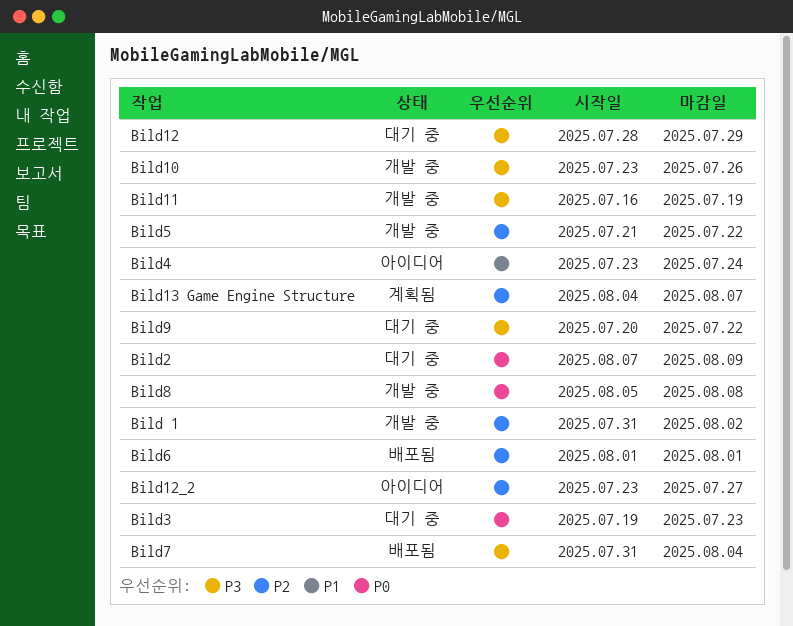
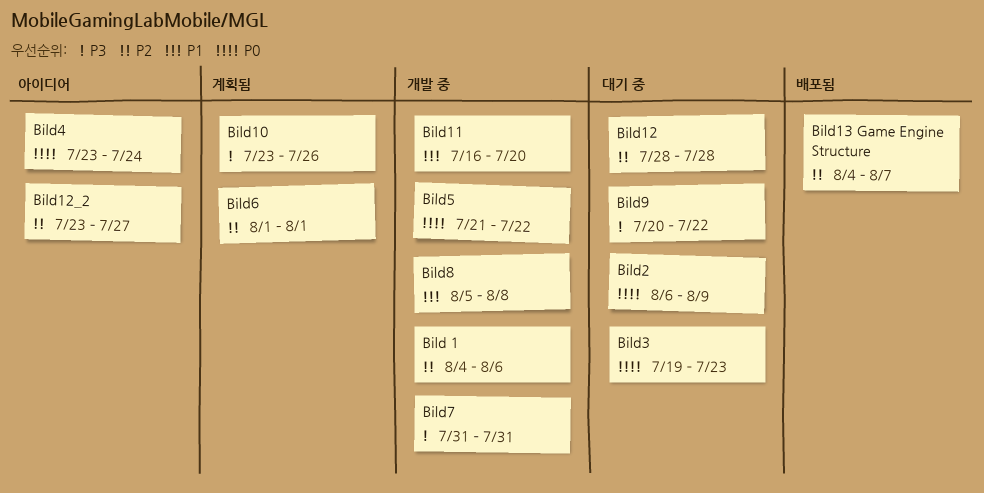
Bild 1, start: Jul 31 -> Aug 4
Bild 1, due: Aug 2 -> Aug 6
Bild10, status: 개발 중 -> 계획됨
Bild11, priority: P3 -> P1
Bild11, due: Jul 19 -> Jul 20
Bild12, priority: P3 -> P2
Bild12, due: Jul 29 -> Jul 28
Bild13 Game Engine Structure, status: 계획됨 -> 배포됨
Bild2, start: Aug 7 -> Aug 6
Bild4, priority: P1 -> P0
Bild5, priority: P2 -> P0
Bild6, status: 배포됨 -> 계획됨
Bild7, status: 배포됨 -> 개발 중
Bild7, due: Aug 4 -> Jul 31
Bild8, priority: P0 -> P1

